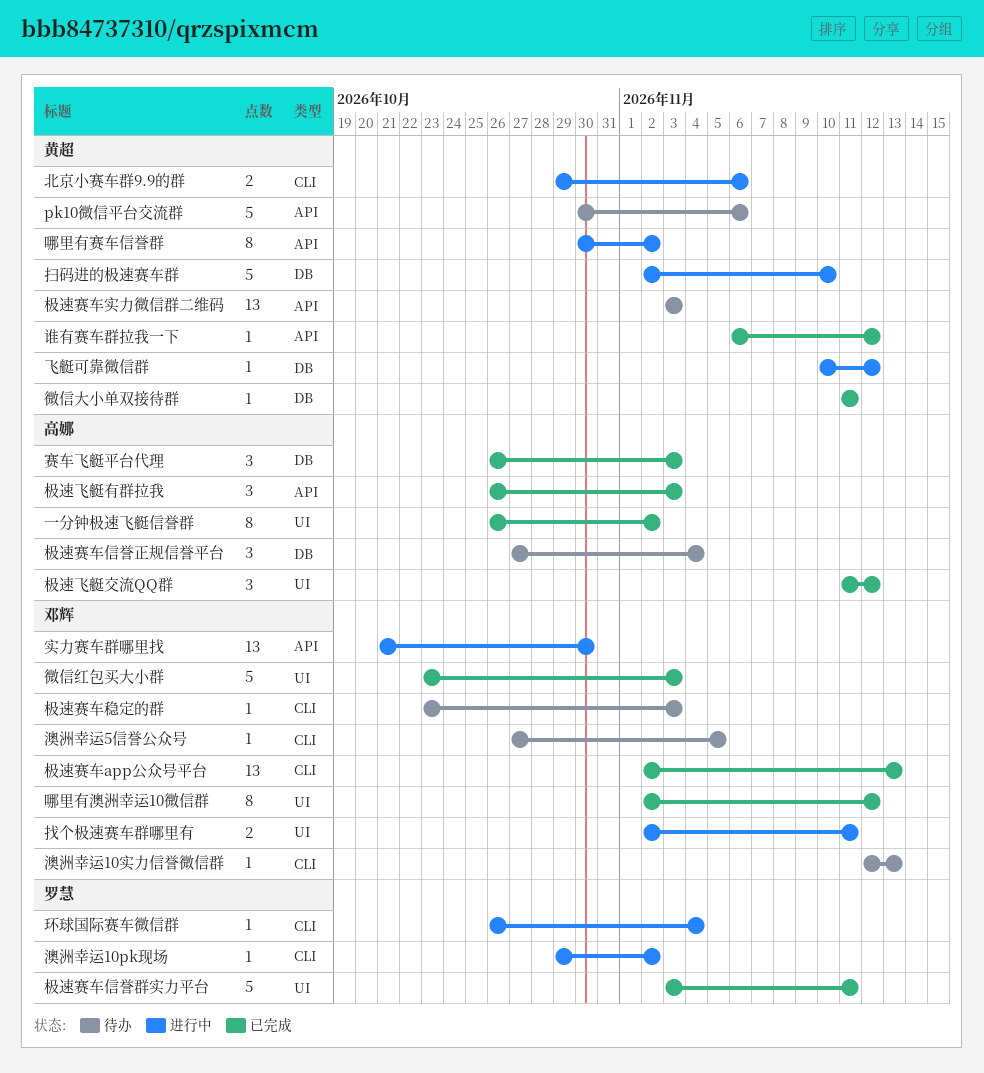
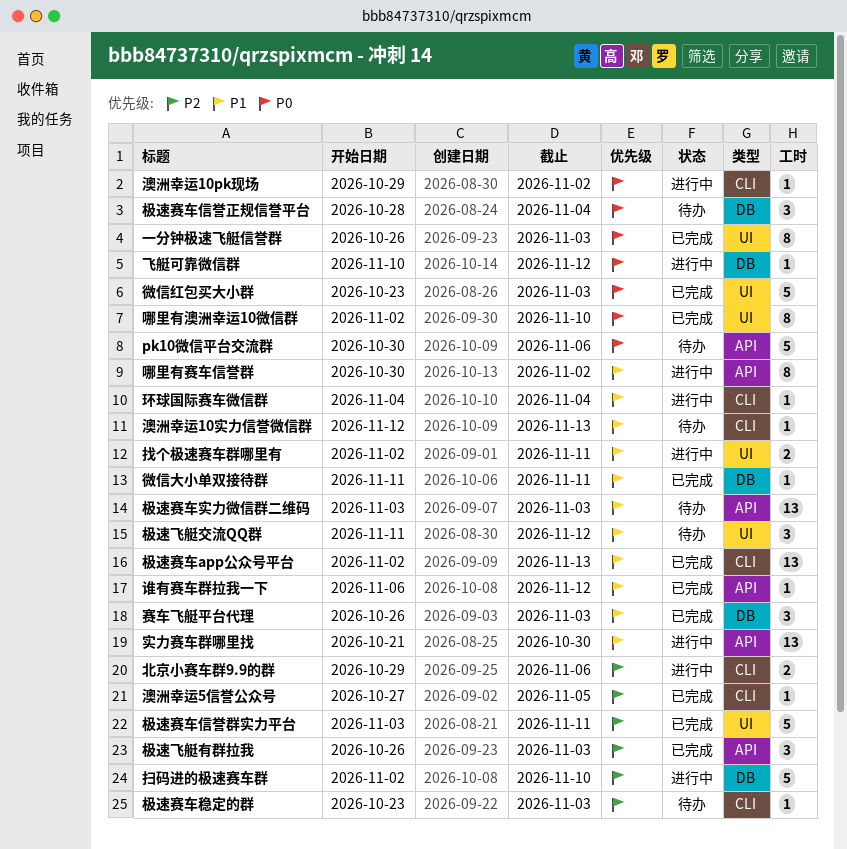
一分钟极速飞艇信誉群, due: Nov 2 -> Nov 3
哪里有澳洲幸运10微信群, due: Nov 12 -> Nov 10
极速赛车信誉正规信誉平台, start: Oct 27 -> Oct 28
极速飞艇交流QQ群, status: 已完成 -> 待办
澳洲幸运5信誉公众号, status: 待办 -> 已完成
环球国际赛车微信群, start: Oct 26 -> Nov 4

